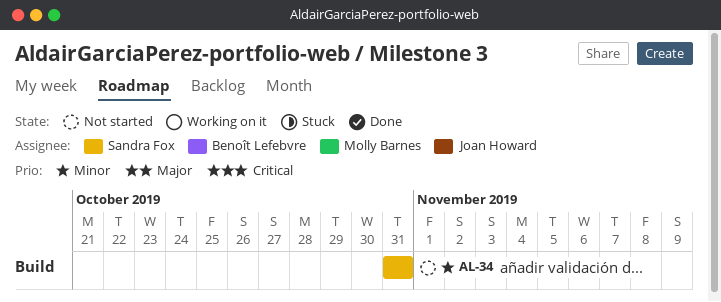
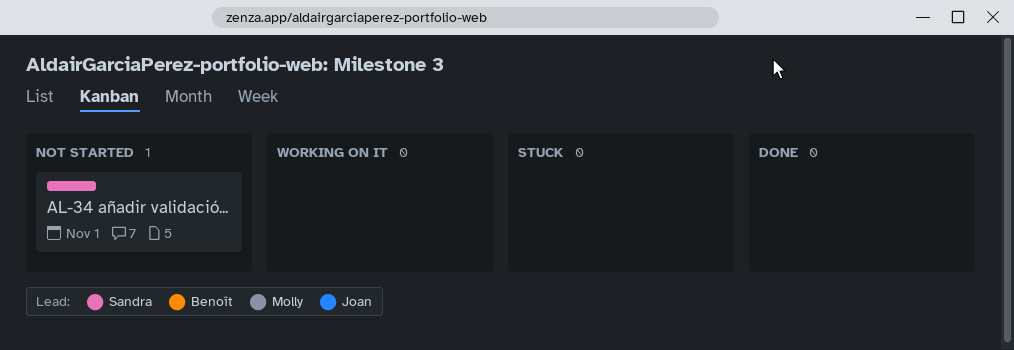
AL-34, due: Oct 31 -> Nov 1

